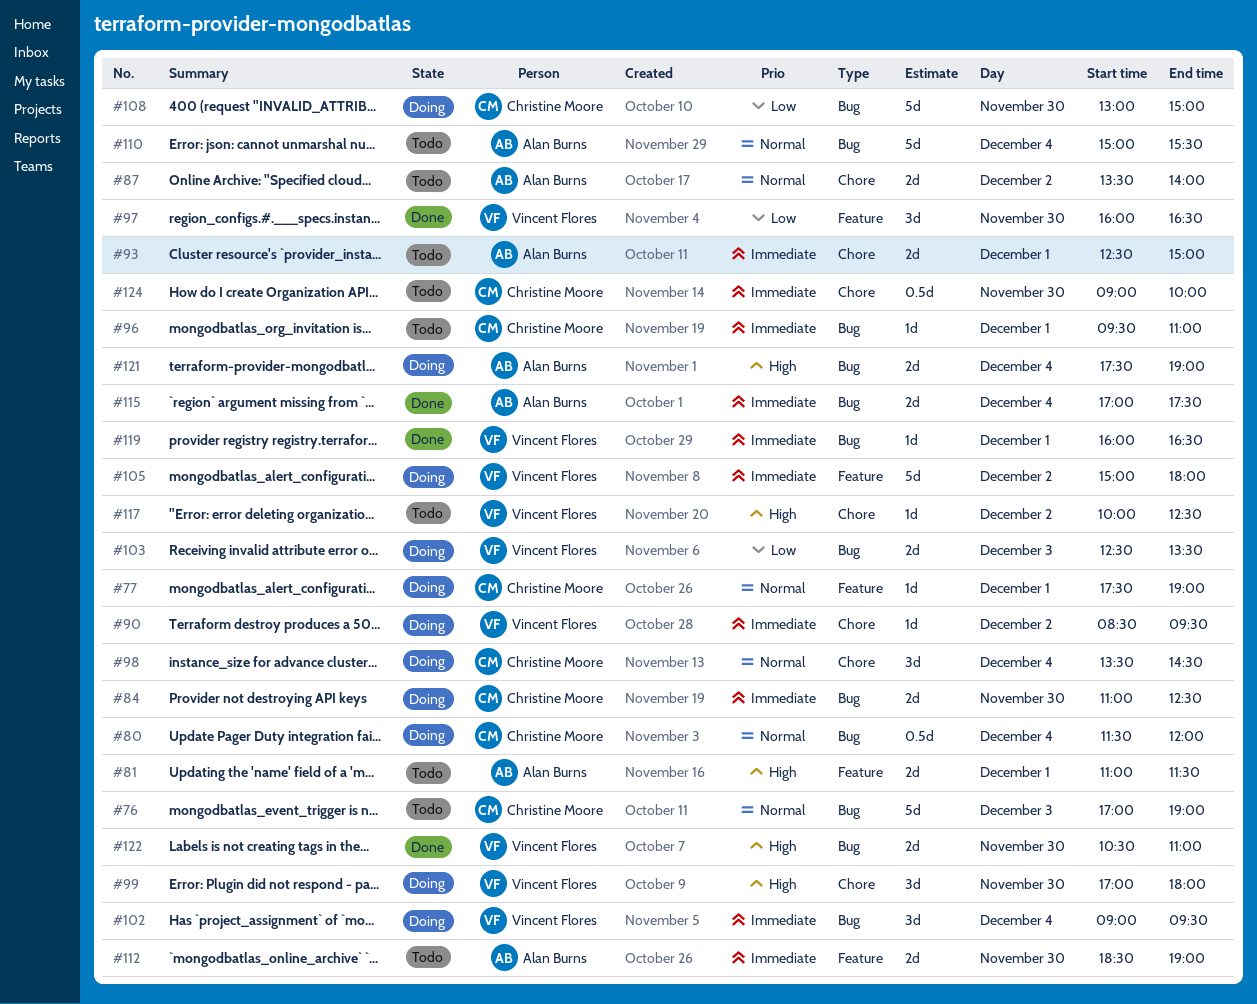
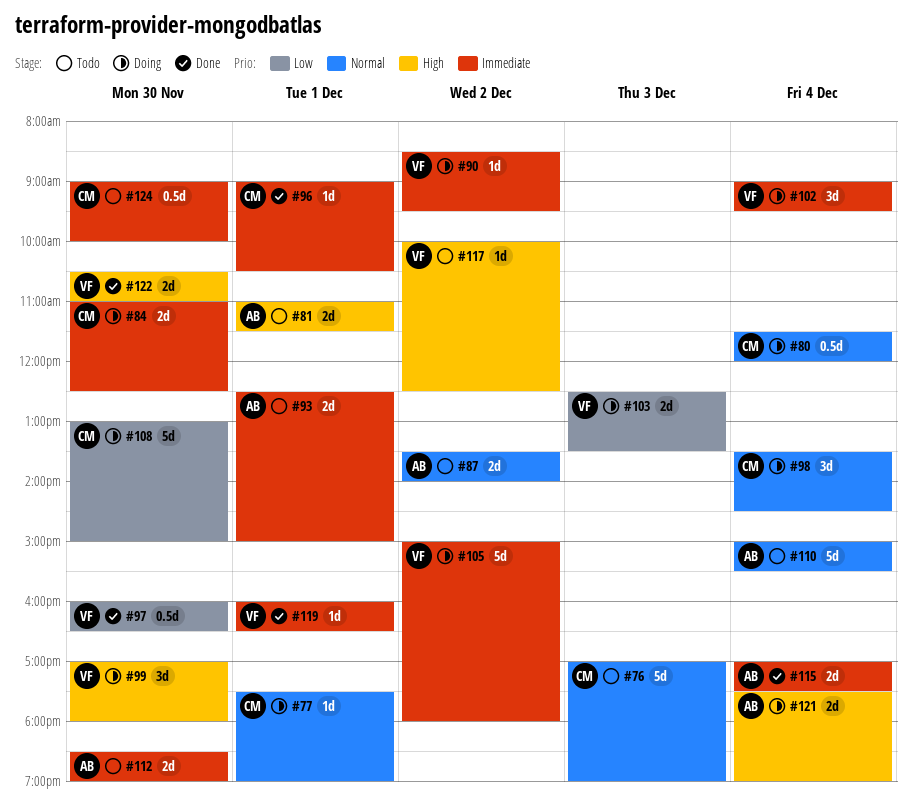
#96, status: Todo -> Done
#96, begins: 09:30 -> 09:00
#96, ends: 11:00 -> 10:30
#97, estimate: 3d -> 0.5d

